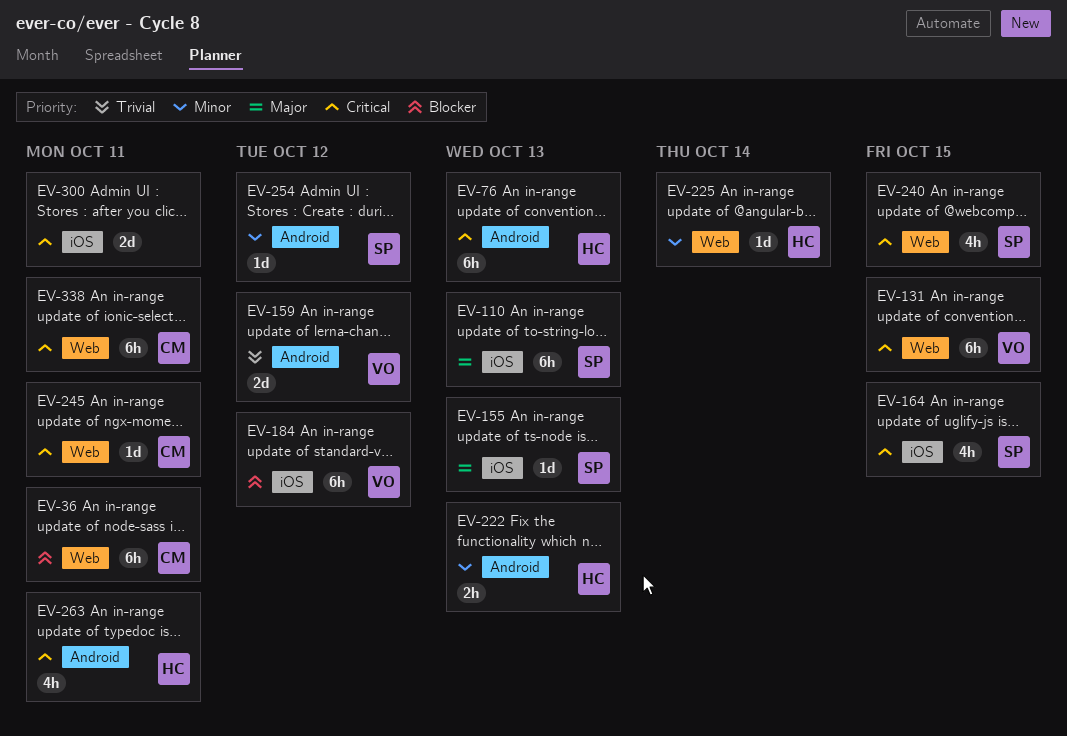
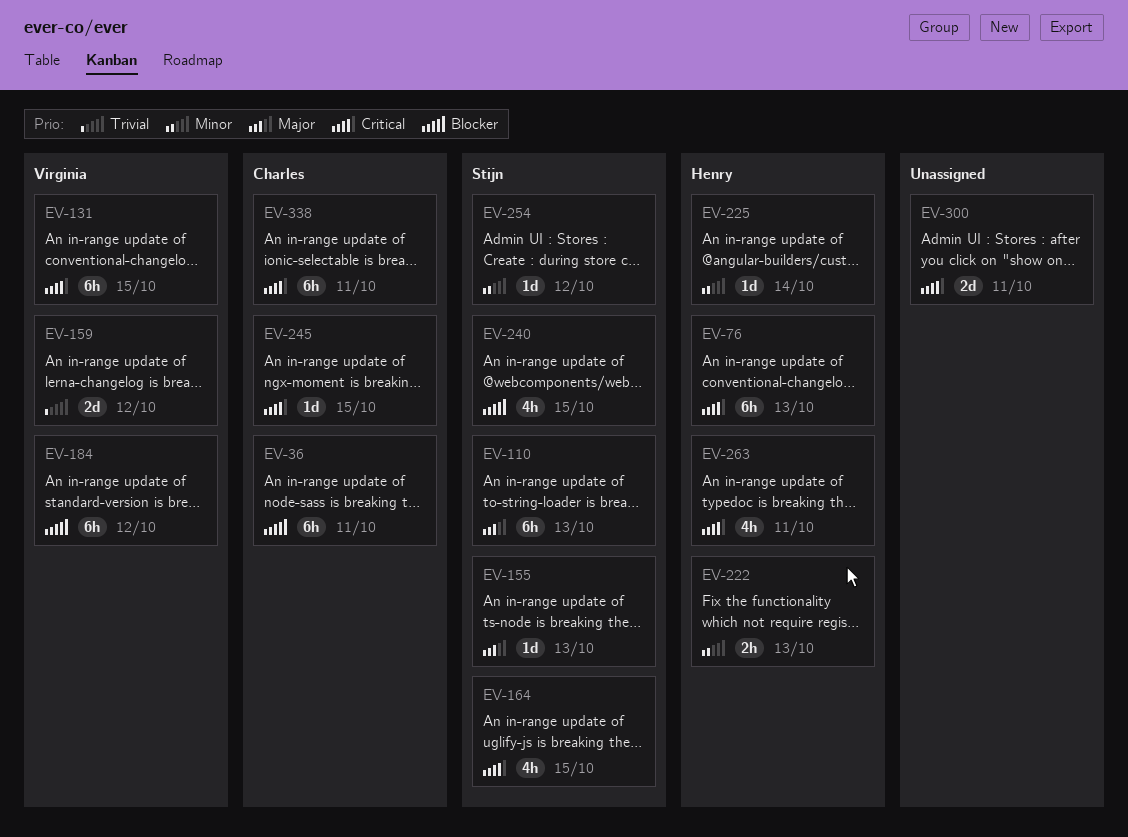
EV-240, priority: Critical -> Blocker
EV-245, due: Oct 11 -> Oct 15

